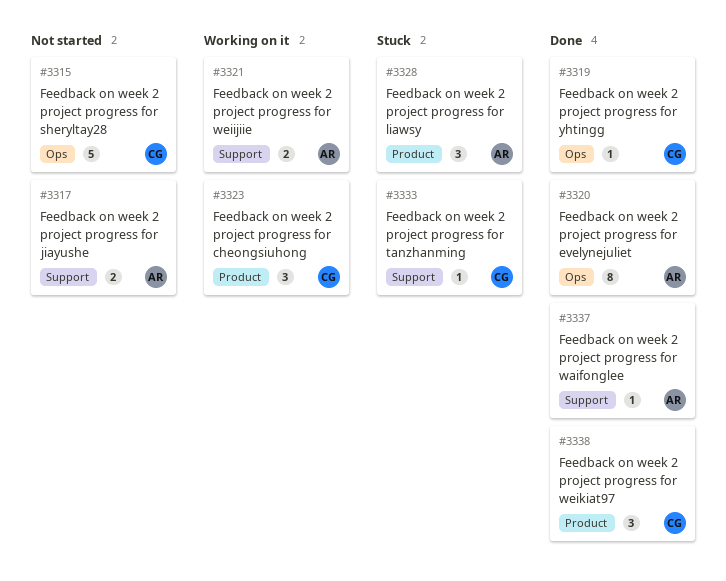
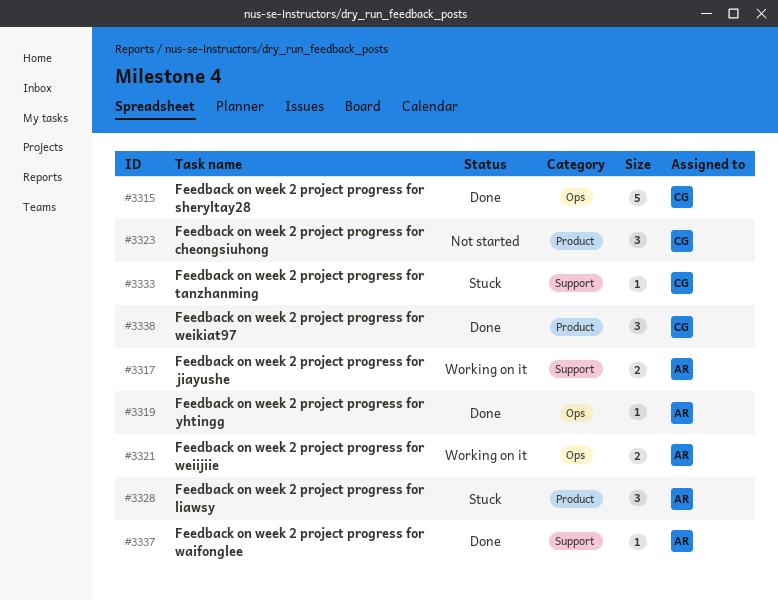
#3315, status: Not started -> Done
#3317, status: Not started -> Working on it
#3319, owner: CG -> AR
#3320: present -> none
#3321, label: Support -> Ops
#3323, status: Working on it -> Not started

